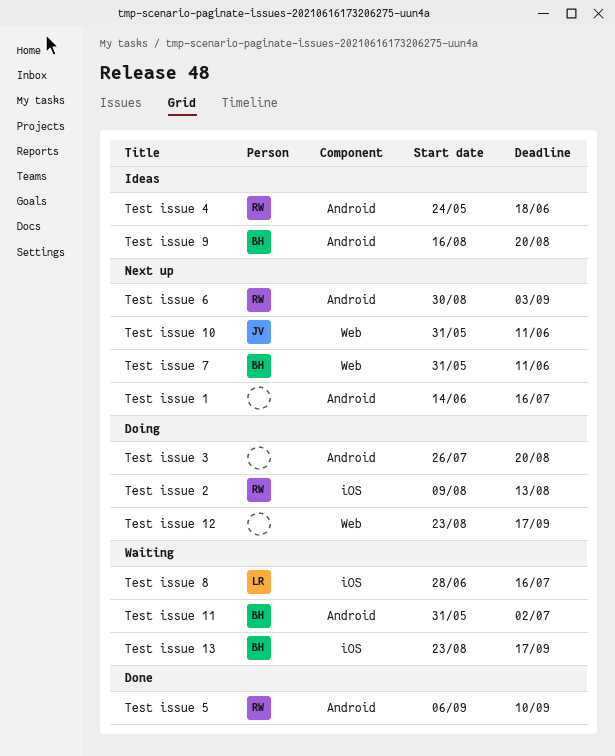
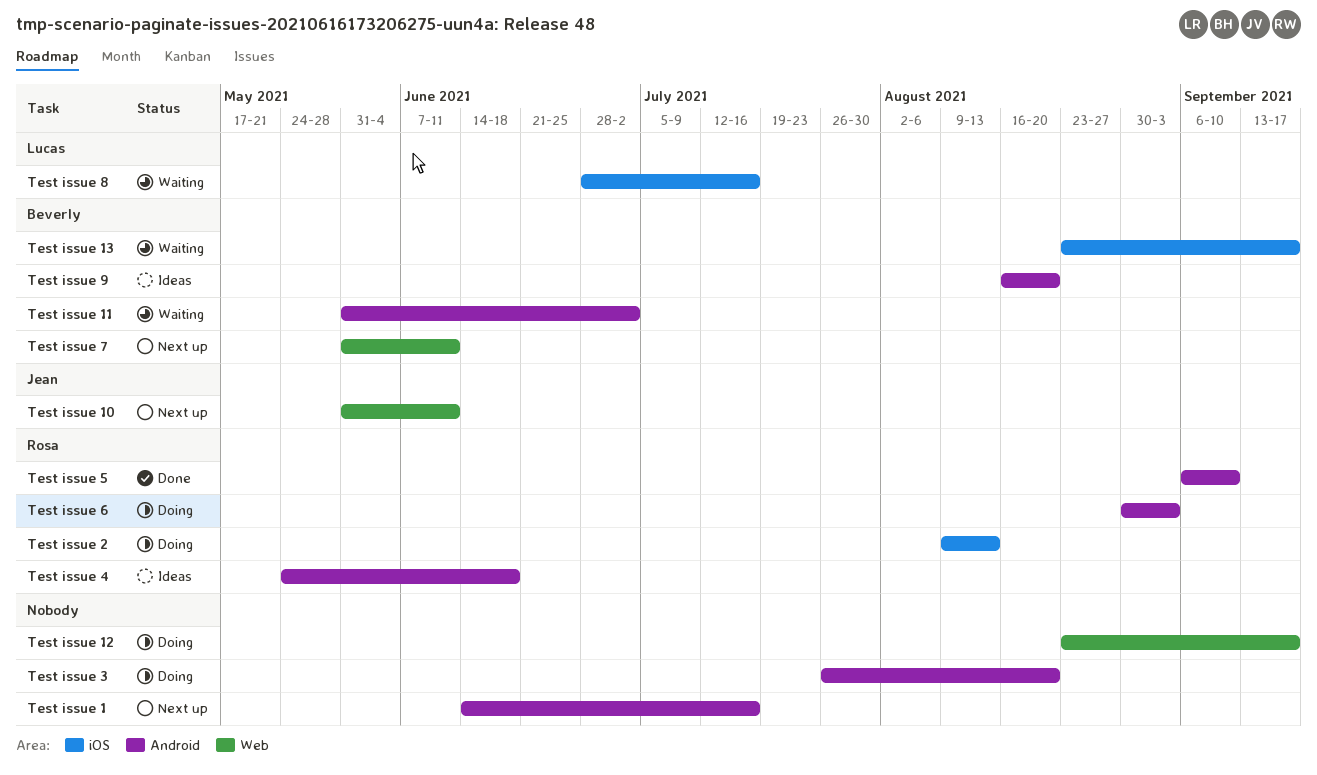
Test issue 6, status: Next up -> Doing

